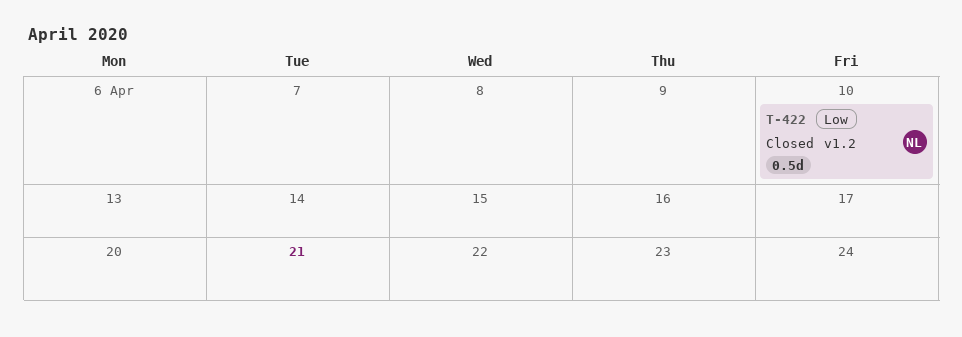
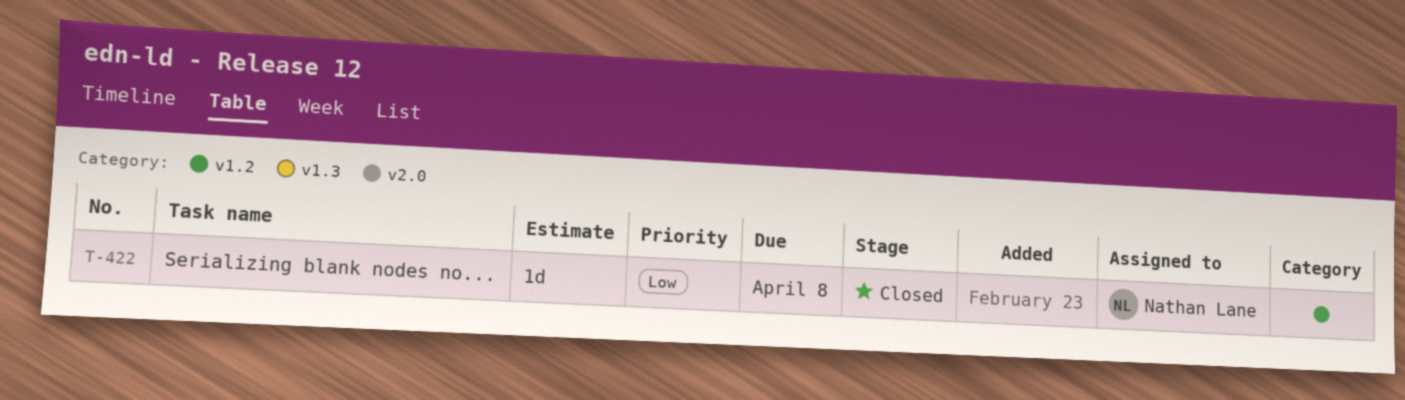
T-422, estimate: 0.5d -> 1d
T-422, due: Apr 10 -> Apr 8

